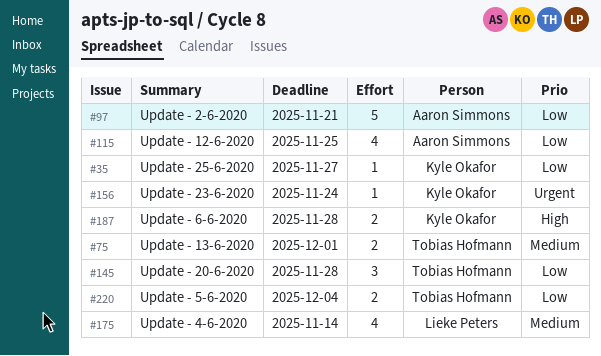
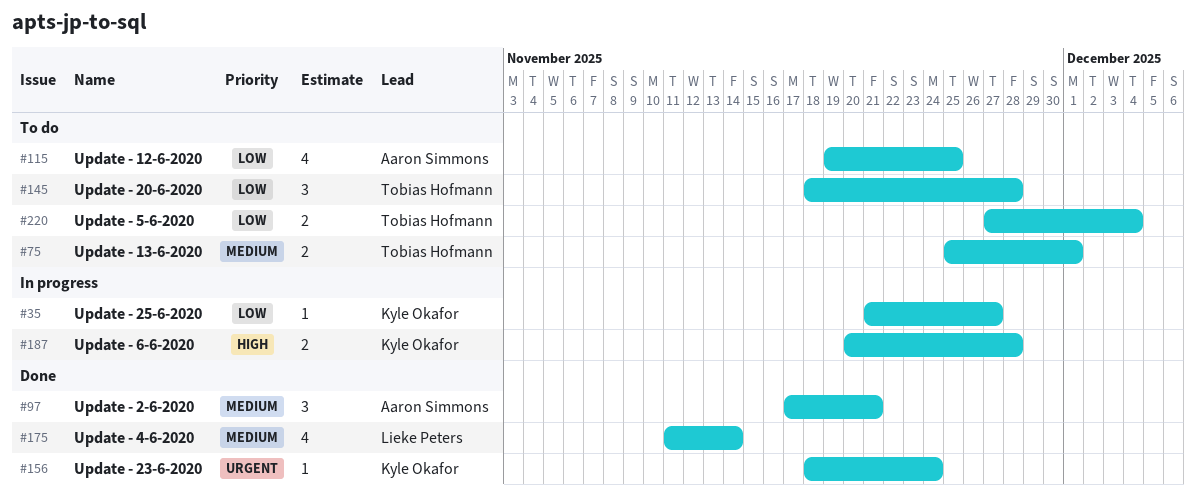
#97, priority: Low -> Medium
#97, estimate: 5 -> 3

